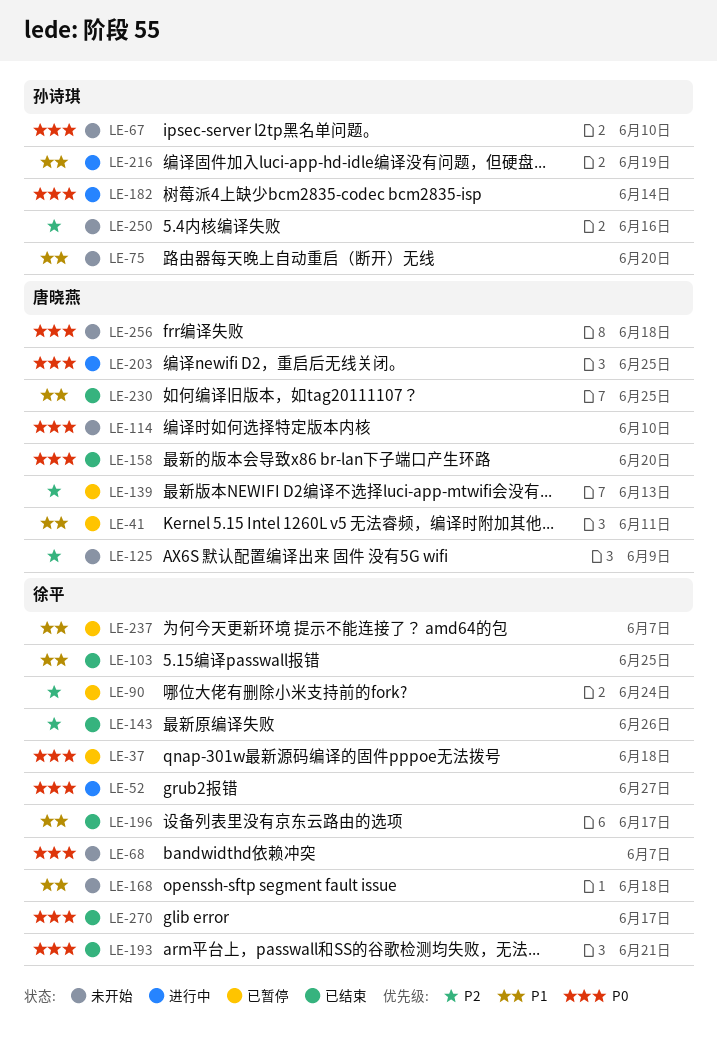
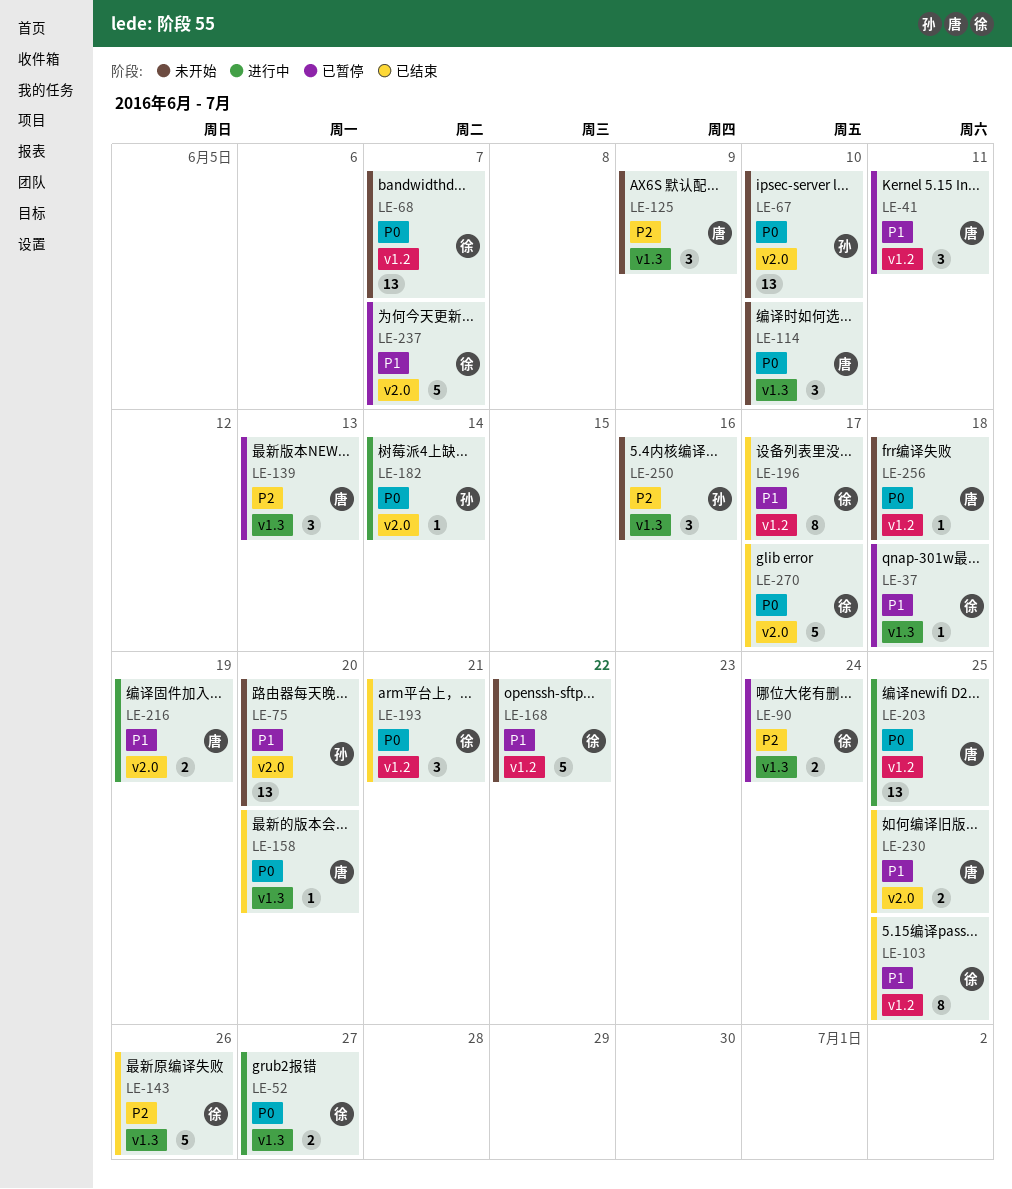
LE-37, priority: P0 -> P1
LE-168, due: Jun 18 -> Jun 22
LE-216, owner: 孙诗琪 -> 唐晓燕

